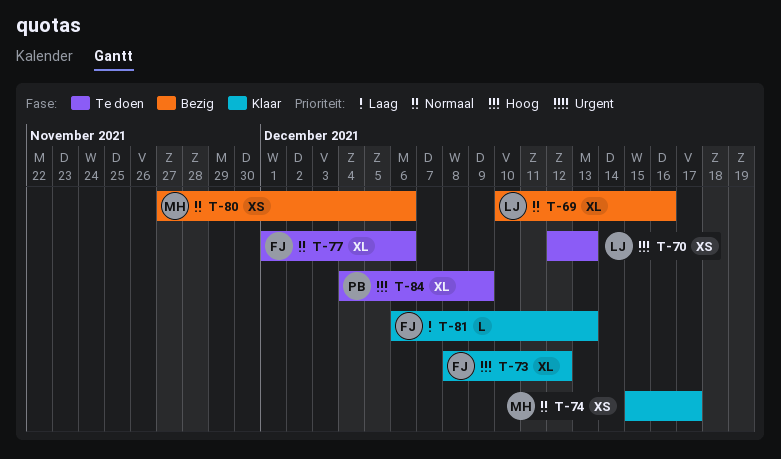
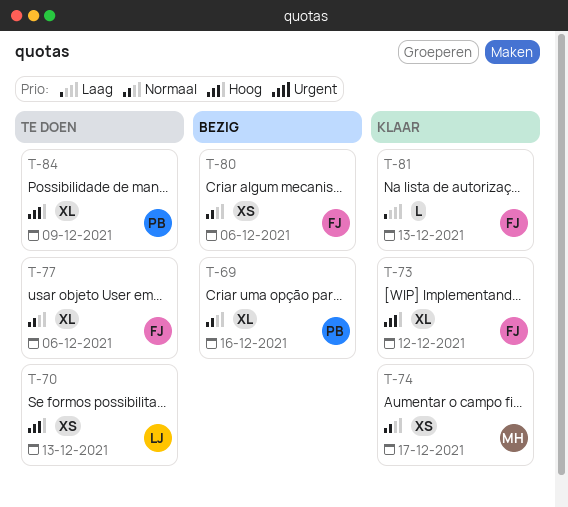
T-69, owner: LJ -> PB
T-80, owner: MH -> FJ

